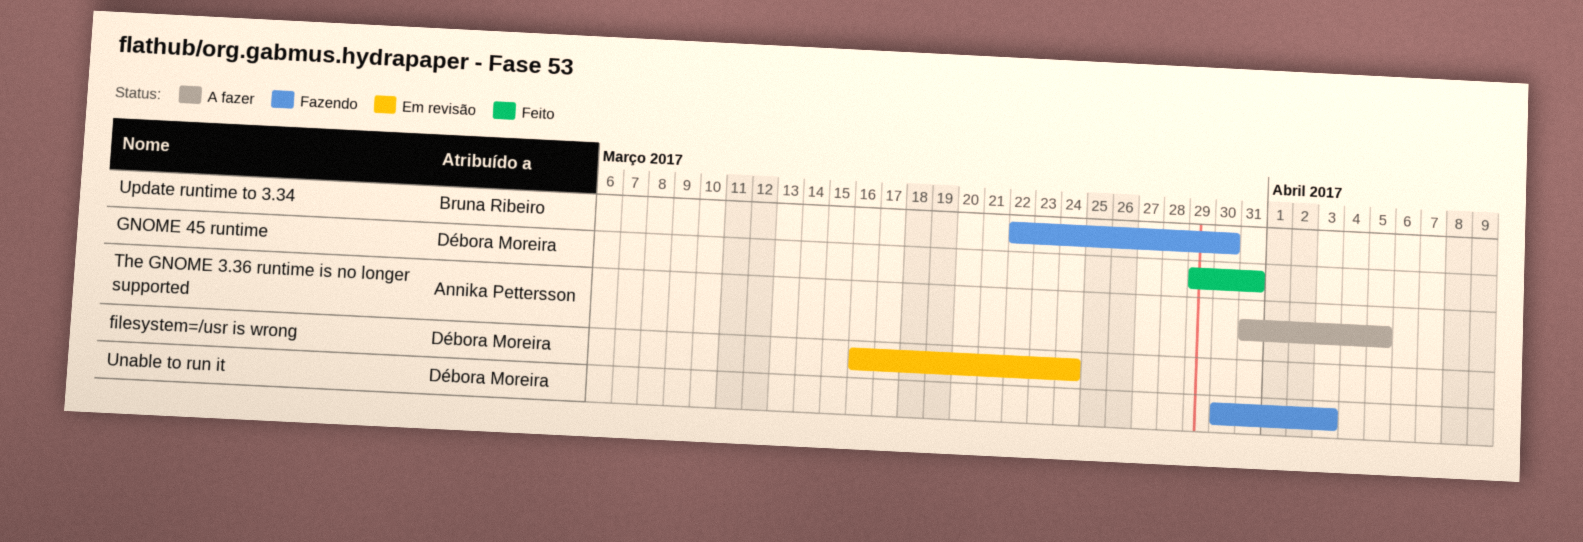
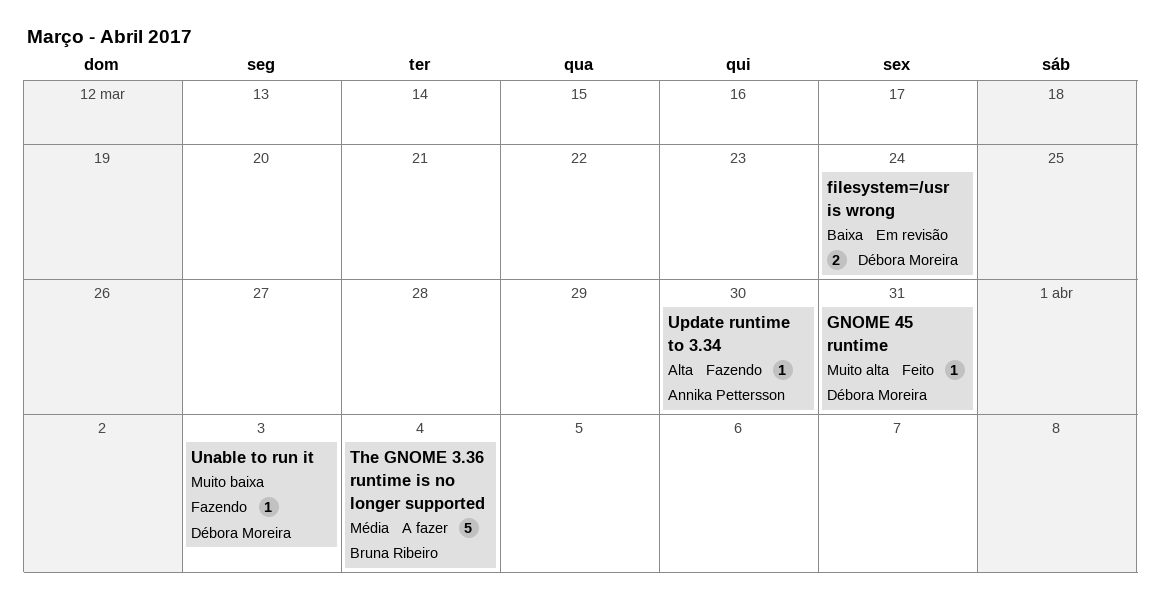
The GNOME 3.36 runtime is no longer supported, owner: Annika Pettersson -> Bruna Ribeiro
The GNOME 3.36 runtime is no longer supported, due: Apr 5 -> Apr 4
Update runtime to 3.34, owner: Bruna Ribeiro -> Annika Pettersson

